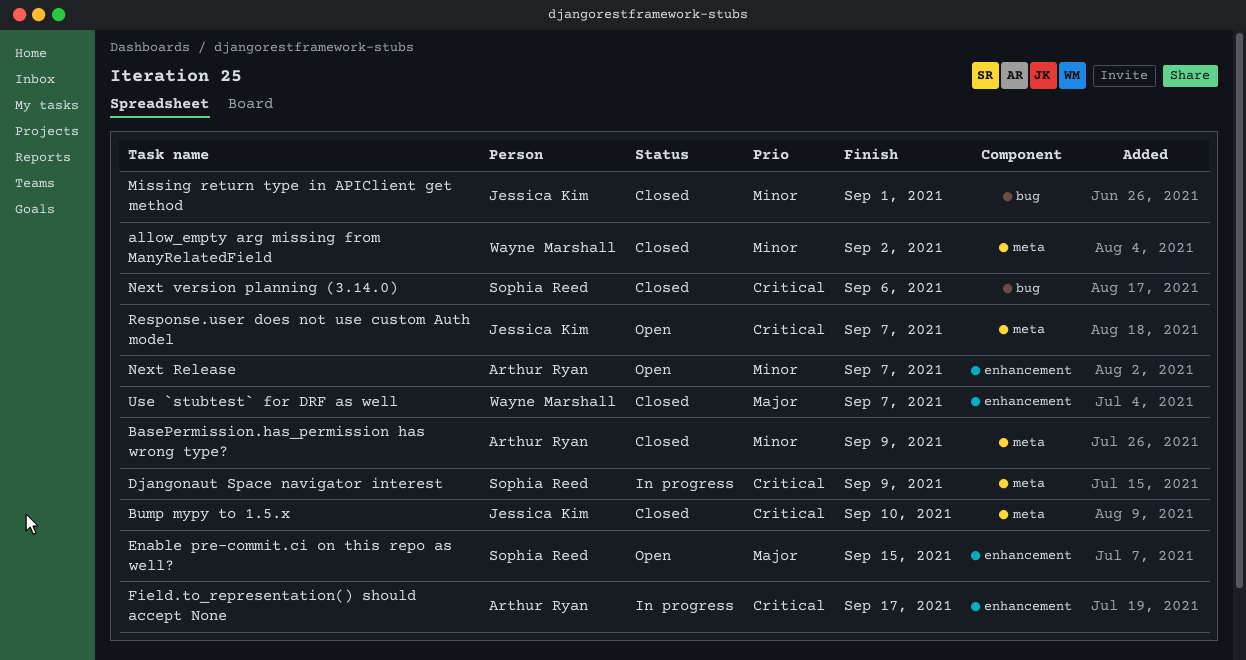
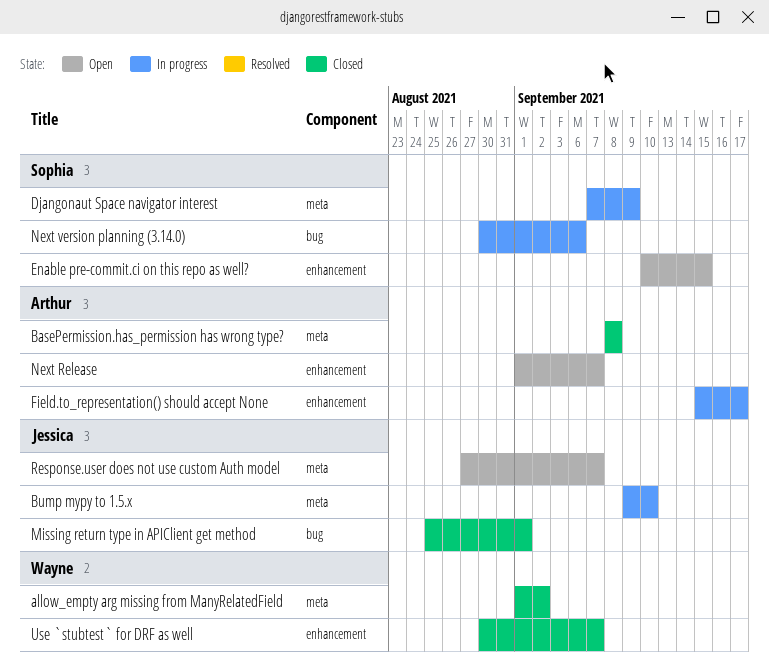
BasePermission.has_permission has wrong type?, due: Sep 9 -> Sep 8
Bump mypy to 1.5.x, status: Closed -> In progress
Next version planning (3.14.0), status: Closed -> In progress

